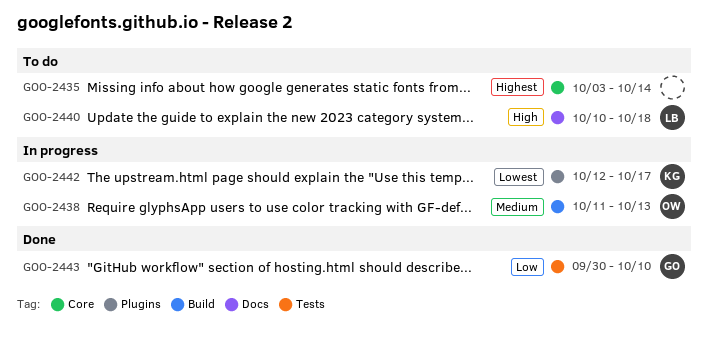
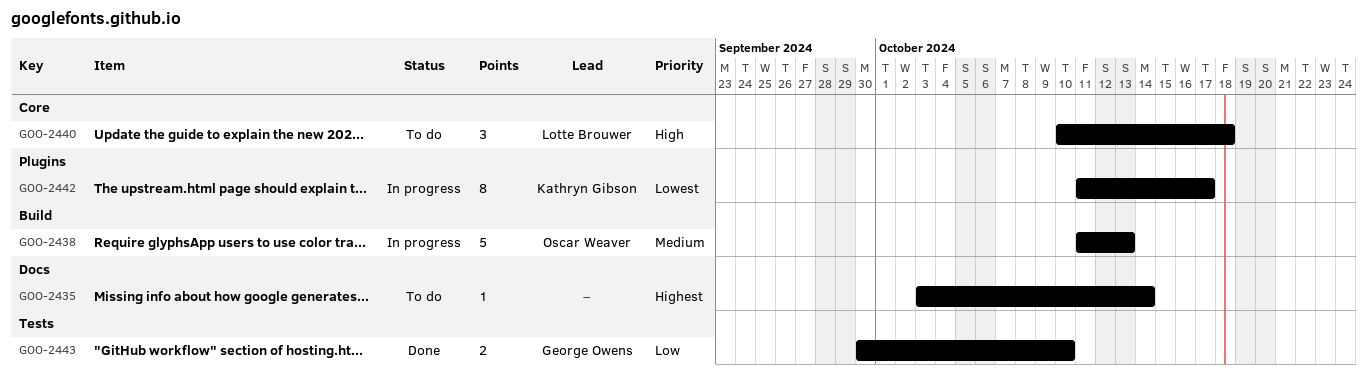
GOO-2435, label: Core -> Docs
GOO-2440, label: Docs -> Core
GOO-2442, start: Oct 12 -> Oct 11

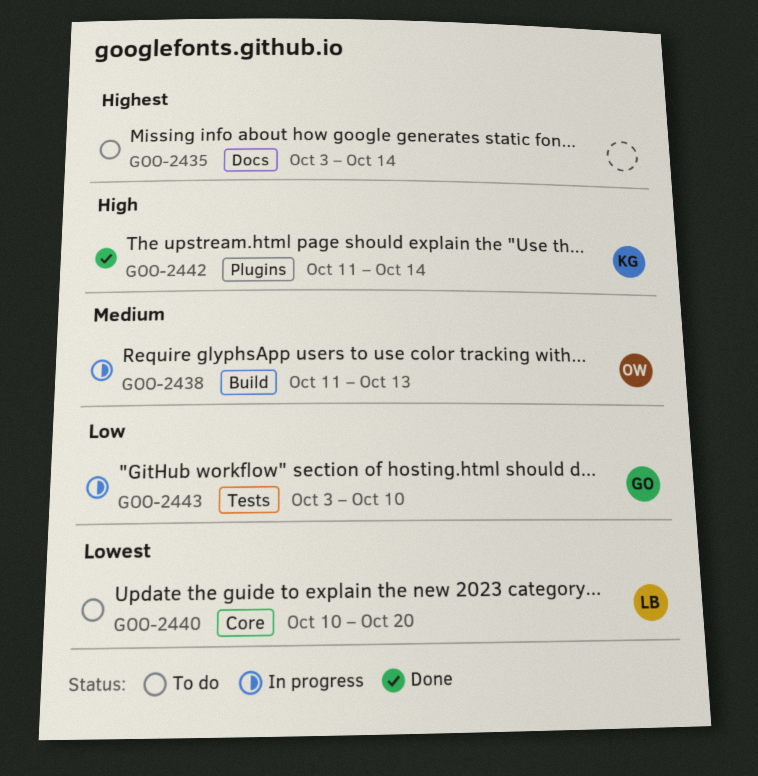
GOO-2440, priority: High -> Lowest
GOO-2440, due: Oct 18 -> Oct 20
GOO-2442, status: In progress -> Done
GOO-2442, priority: Lowest -> High
GOO-2442, due: Oct 17 -> Oct 14
GOO-2443, status: Done -> In progress
GOO-2443, start: Sep 30 -> Oct 3

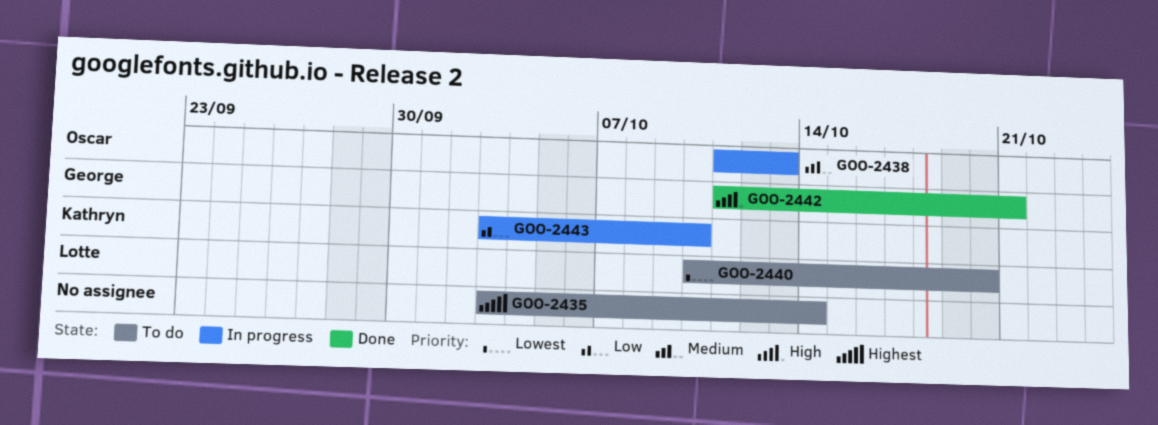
GOO-2442, owner: Kathryn -> George
GOO-2442, due: Oct 14 -> Oct 21
GOO-2443, owner: George -> Kathryn

